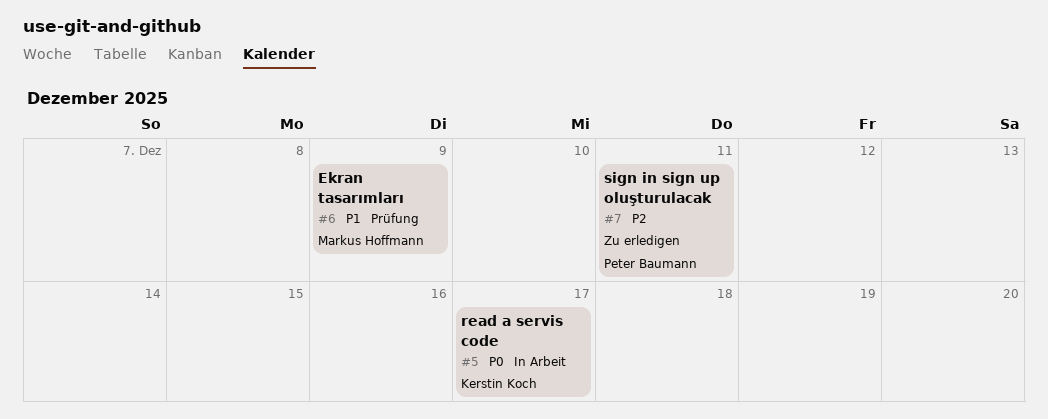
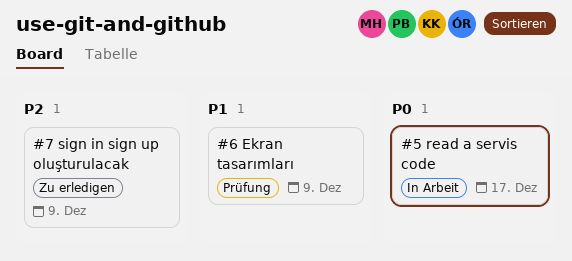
#7, due: Dec 11 -> Dec 9

